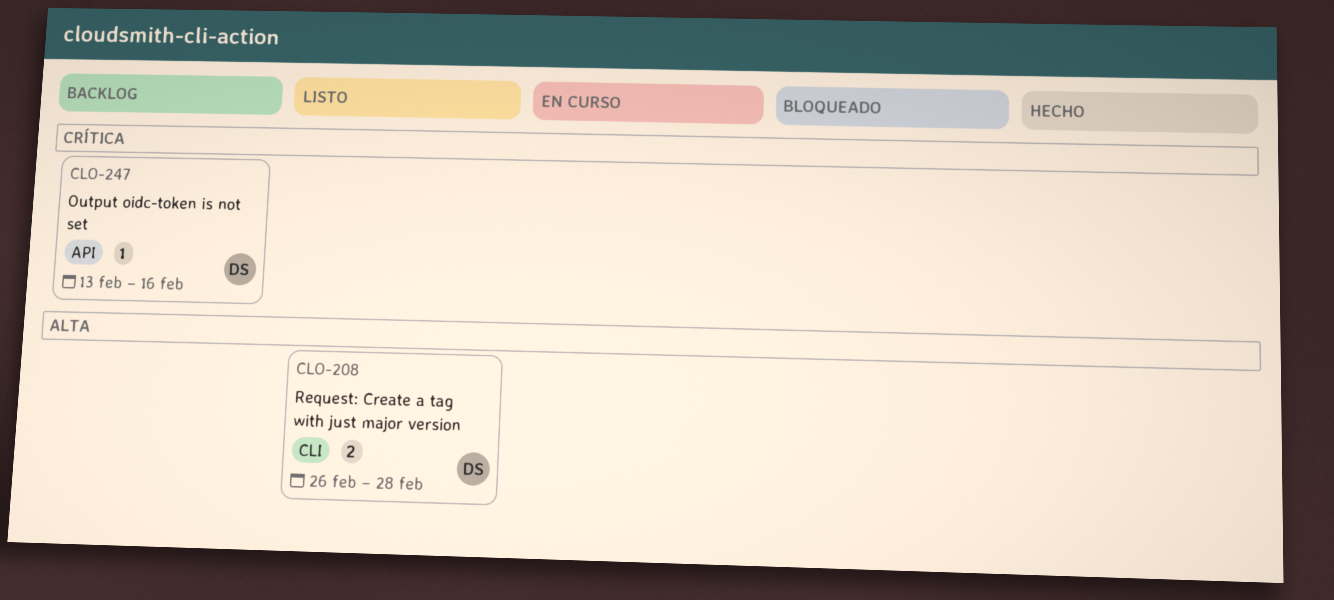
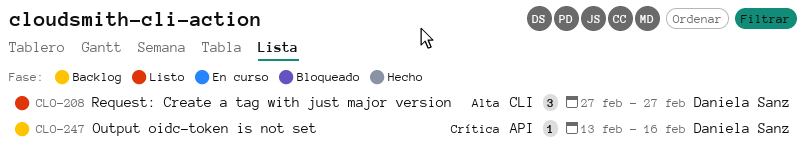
CLO-208, estimate: 2 -> 3
CLO-208, start: Feb 26 -> Feb 27
CLO-208, due: Feb 28 -> Feb 27

